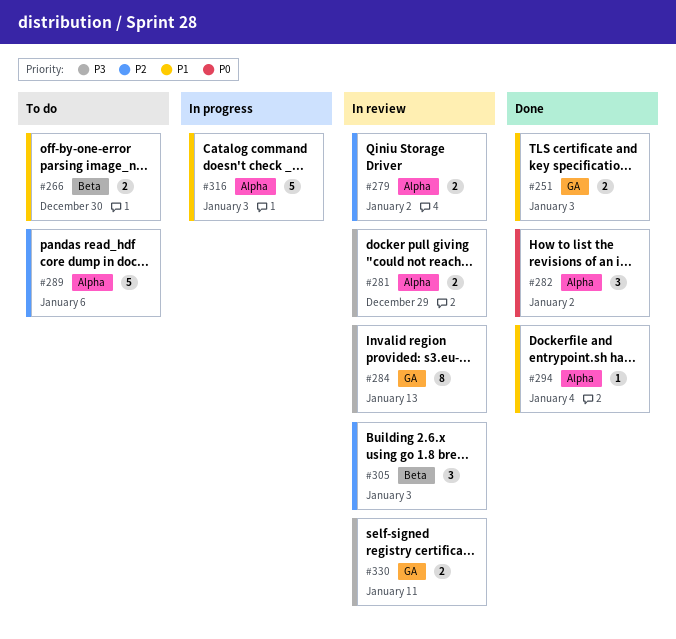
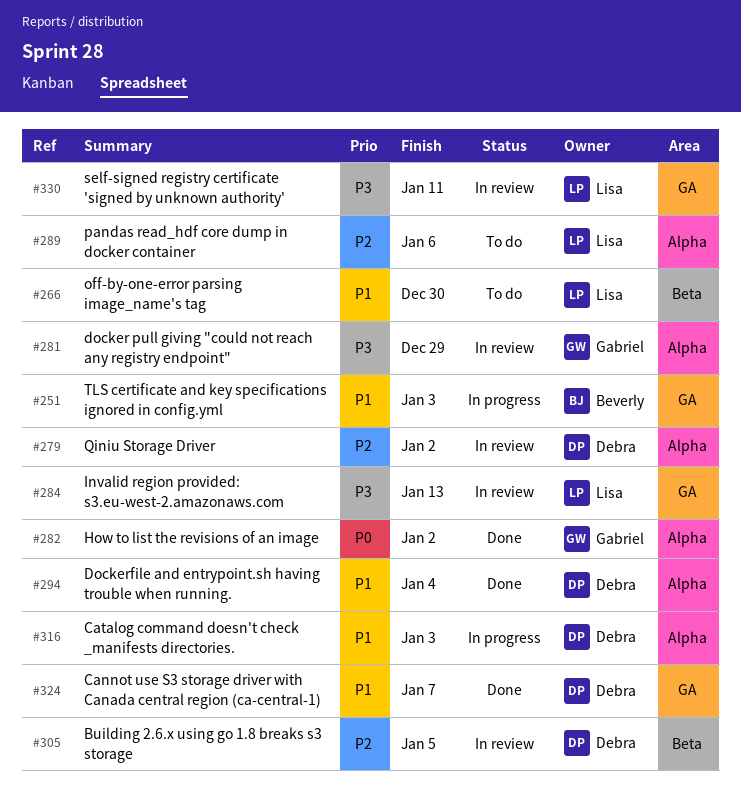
#251, status: Done -> In progress
#305, due: Jan 3 -> Jan 5
#324: none -> present

